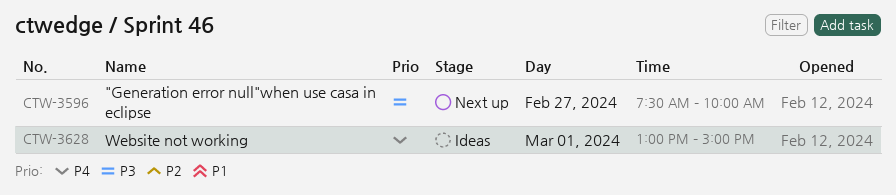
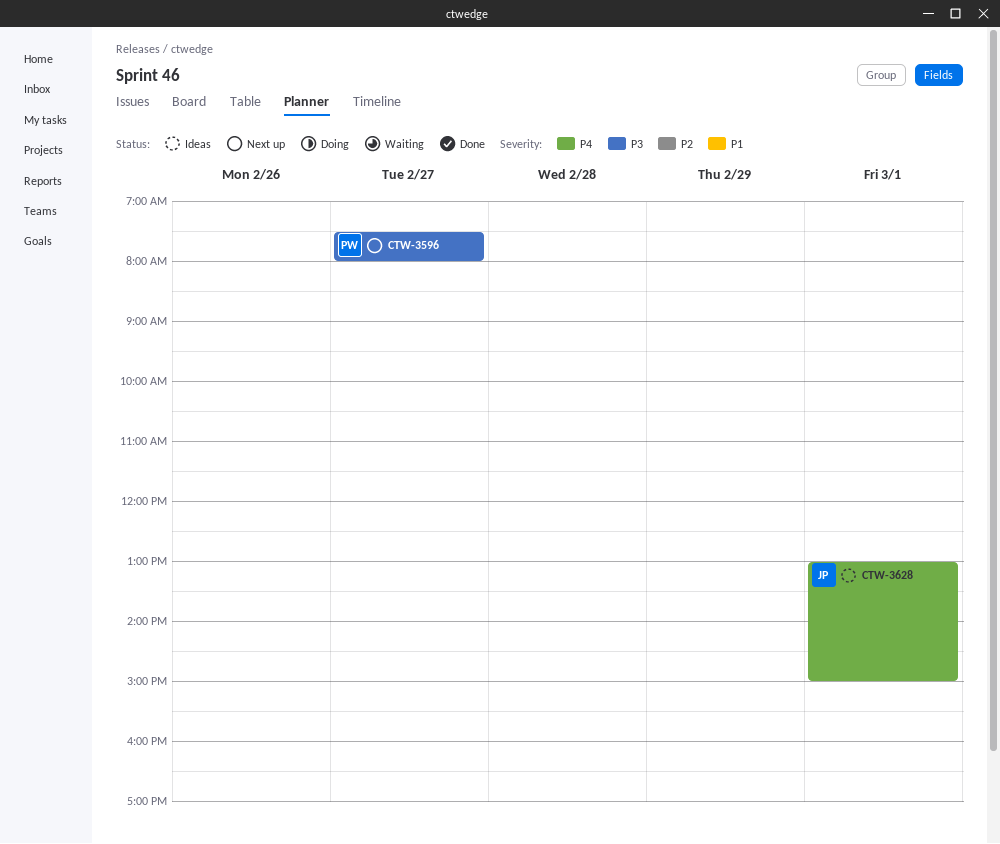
CTW-3596, ends: 10:00 -> 08:00

